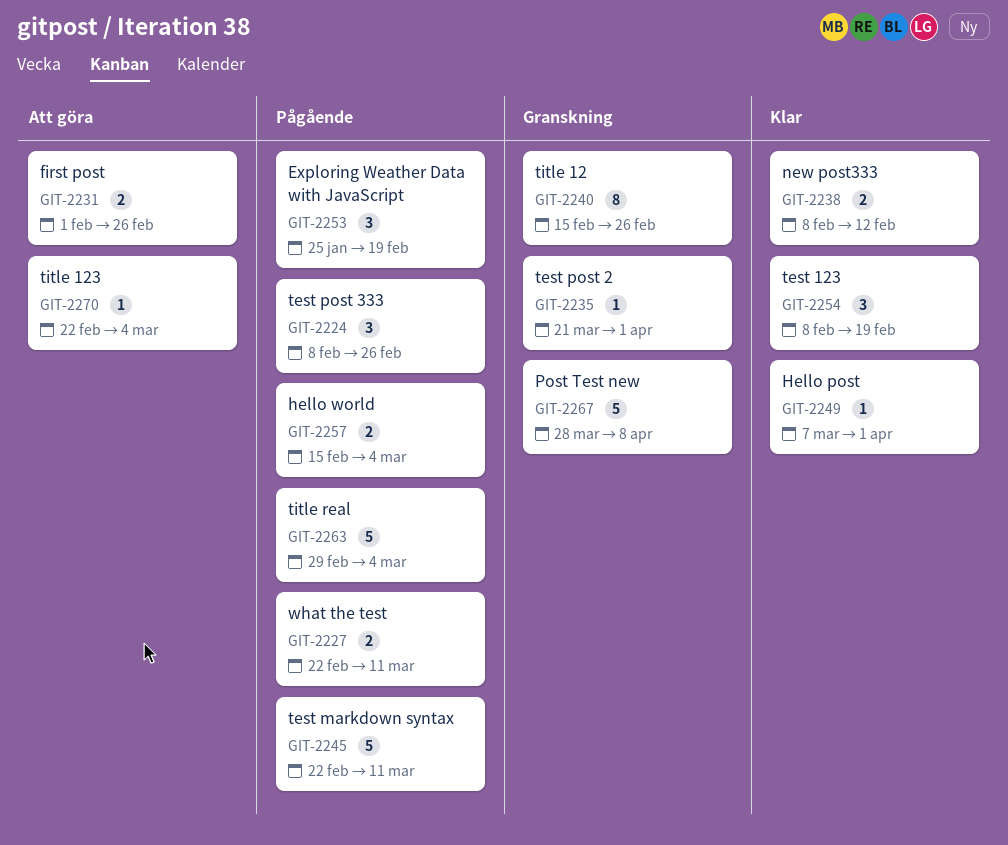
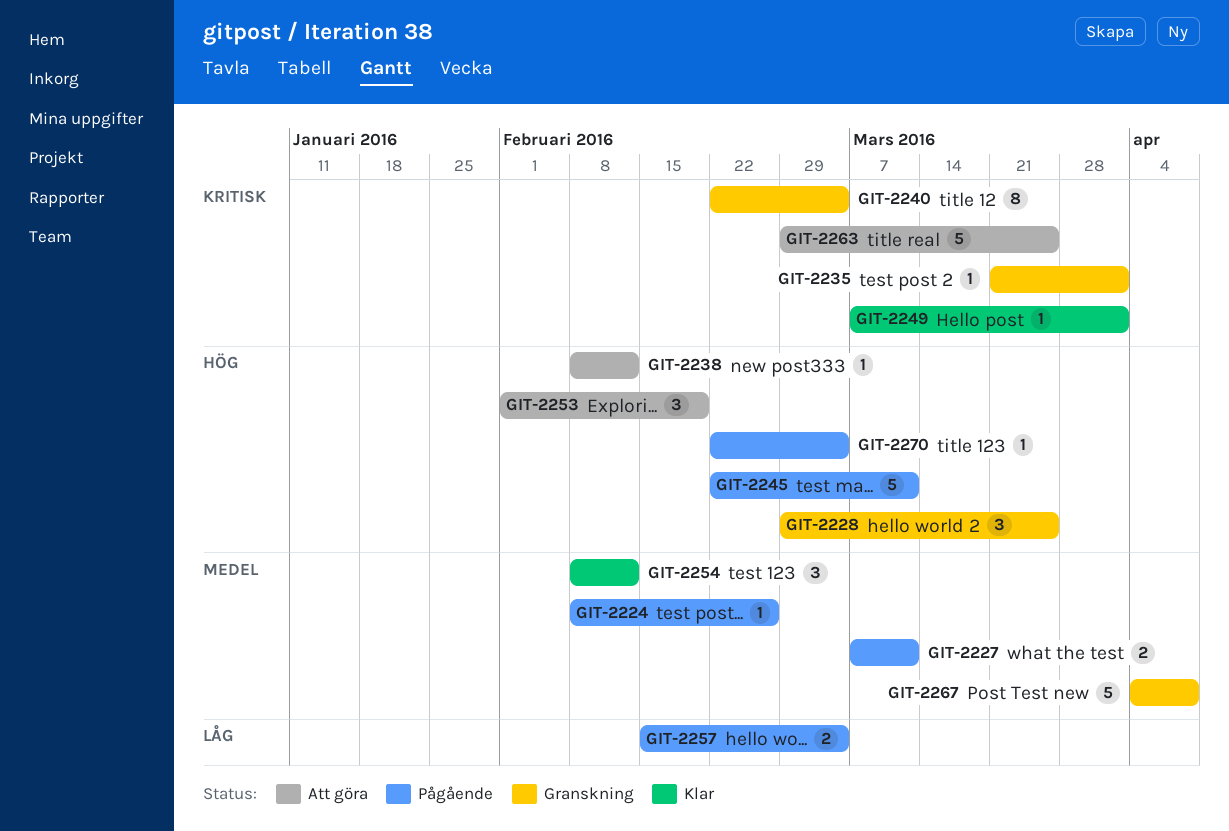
GIT-2224, estimate: 3 -> 1
GIT-2227, start: Feb 22 -> Mar 7
GIT-2228: none -> present
GIT-2231: present -> none
GIT-2238, status: Klar -> Att göra
GIT-2238, estimate: 2 -> 1
GIT-2240, start: Feb 15 -> Feb 22
GIT-2240, due: Feb 26 -> Mar 4
GIT-2253, status: Pågående -> Att göra
GIT-2253, start: Jan 25 -> Feb 1
GIT-2254, due: Feb 19 -> Feb 12
GIT-2263, status: Pågående -> Att göra
GIT-2263, due: Mar 4 -> Mar 25
GIT-2267, start: Mar 28 -> Apr 4
GIT-2270, status: Att göra -> Pågående

